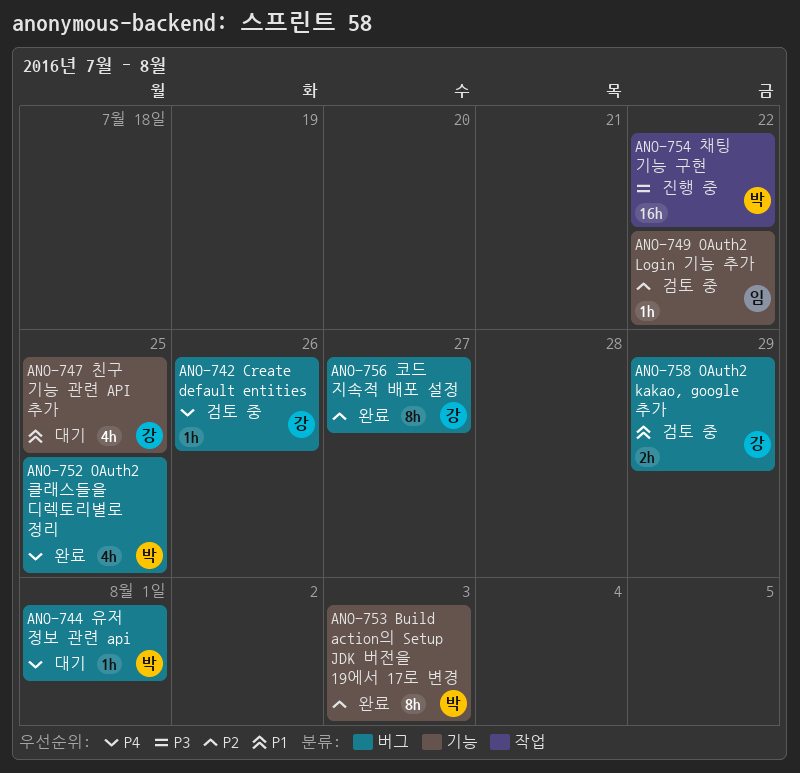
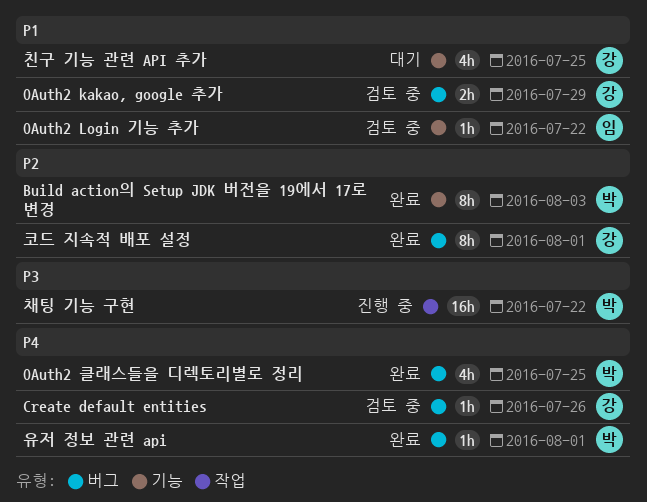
OAuth2 Login 기능 추가, priority: P2 -> P1
유저 정보 관련 api, status: 대기 -> 완료
코드 지속적 배포 설정, due: Jul 27 -> Aug 1

